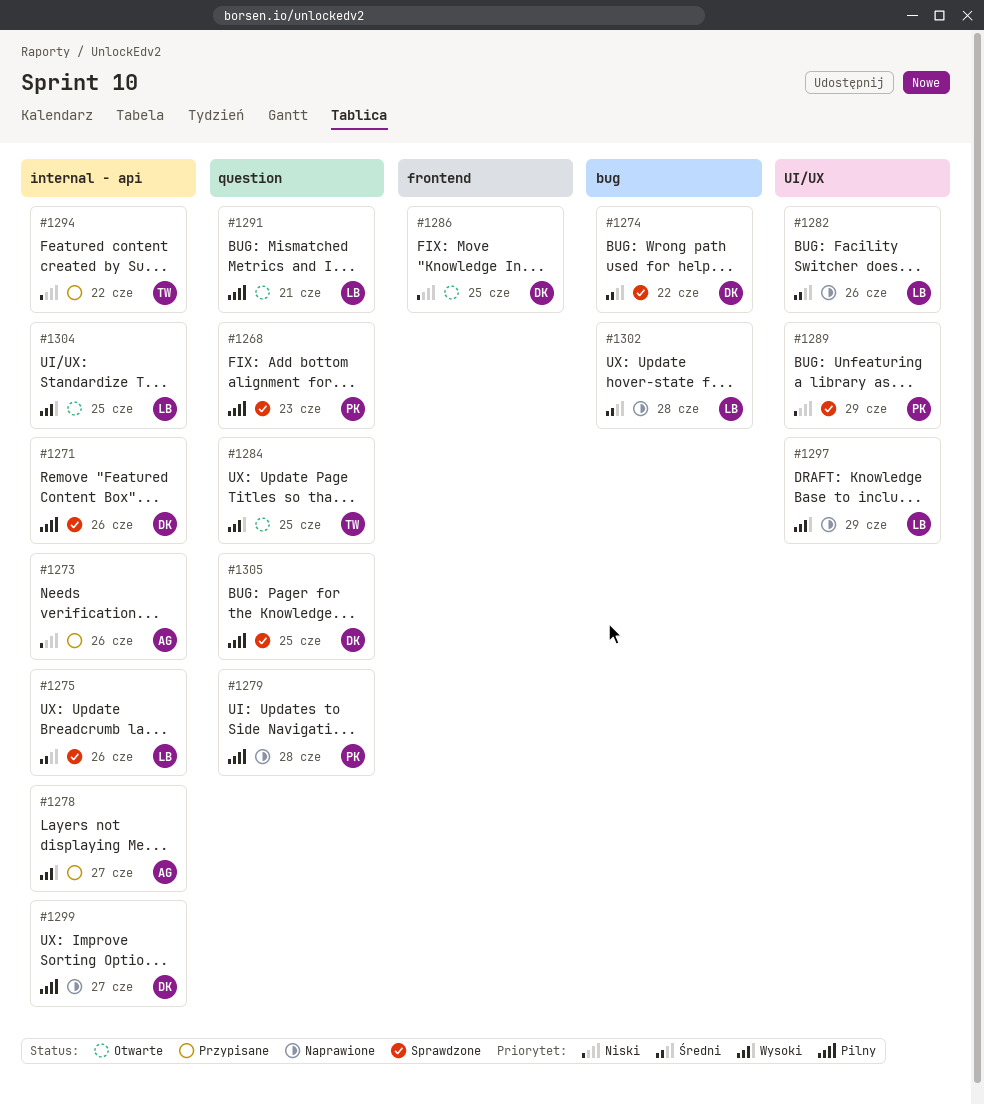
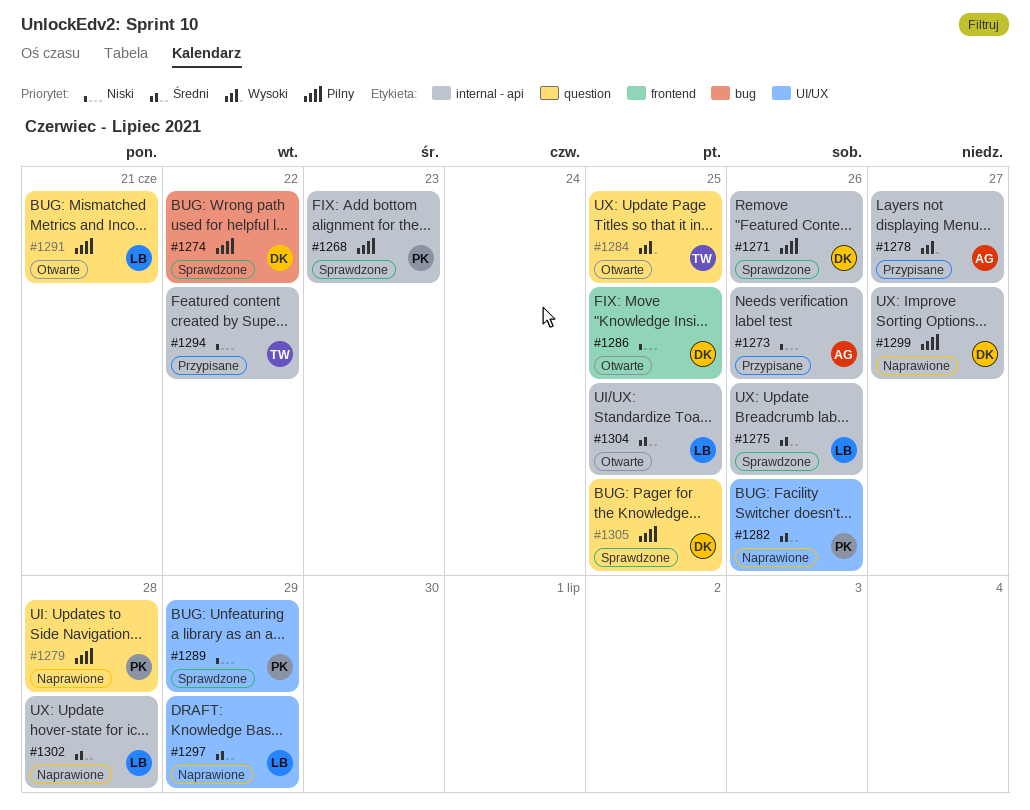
#1268, label: question -> internal - api
#1274, priority: Średni -> Pilny
#1282, owner: LB -> PK
#1297, priority: Wysoki -> Średni
#1302, label: bug -> internal - api
#1304, priority: Wysoki -> Średni

